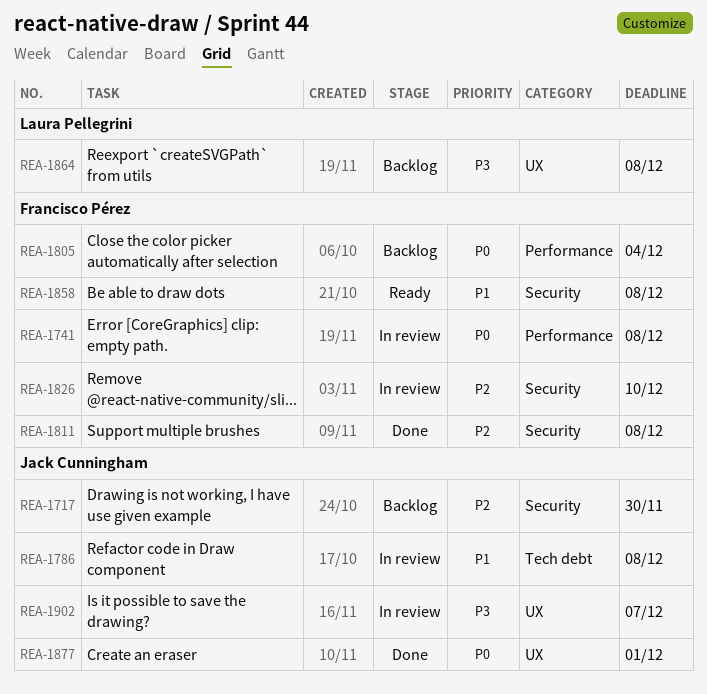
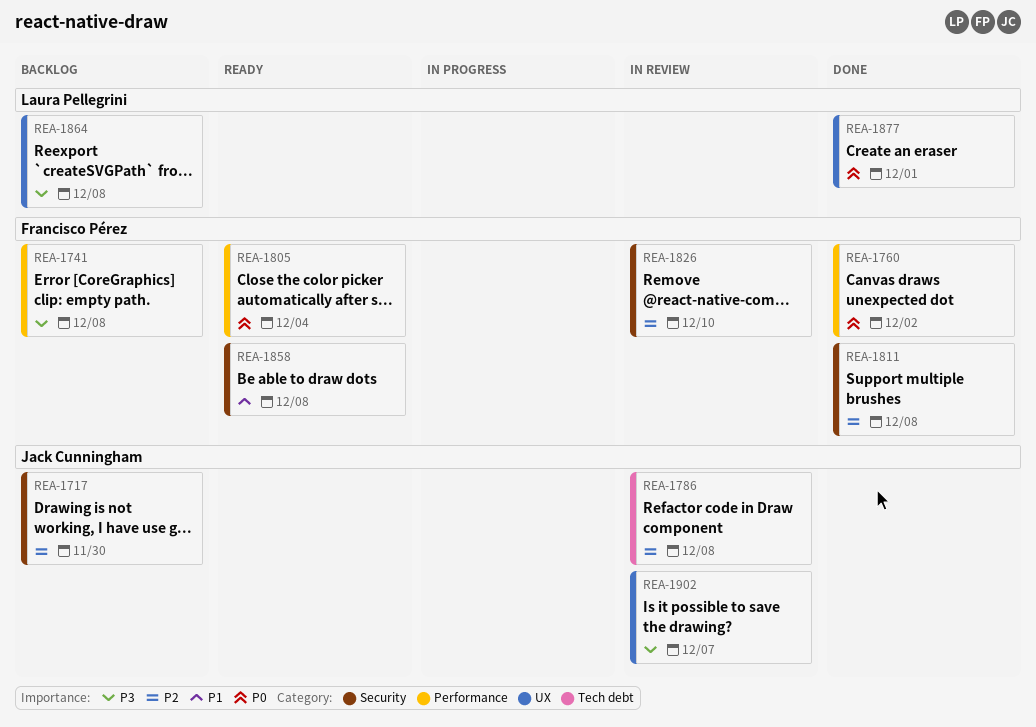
REA-1741, status: In review -> Backlog
REA-1741, priority: P0 -> P3
REA-1760: none -> present
REA-1786, priority: P1 -> P2
REA-1805, status: Backlog -> Ready
REA-1877, owner: Jack Cunningham -> Laura Pellegrini

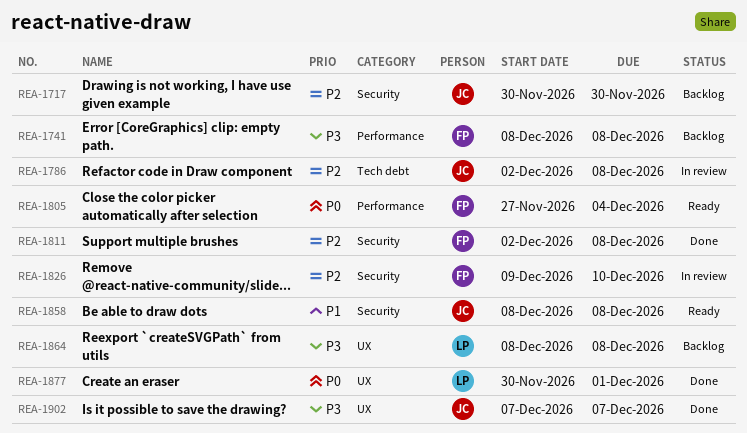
REA-1760: present -> none
REA-1858, owner: Francisco Pérez -> Jack Cunningham
REA-1902, status: In review -> Done

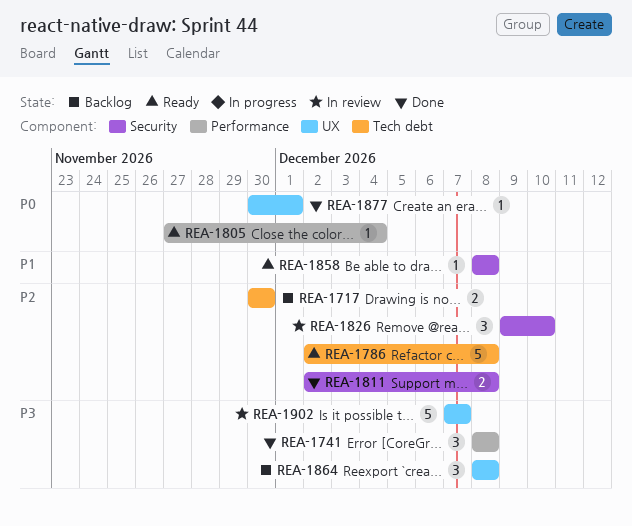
REA-1717, label: Security -> Tech debt
REA-1741, status: Backlog -> Done
REA-1786, status: In review -> Ready
REA-1902, status: Done -> In review

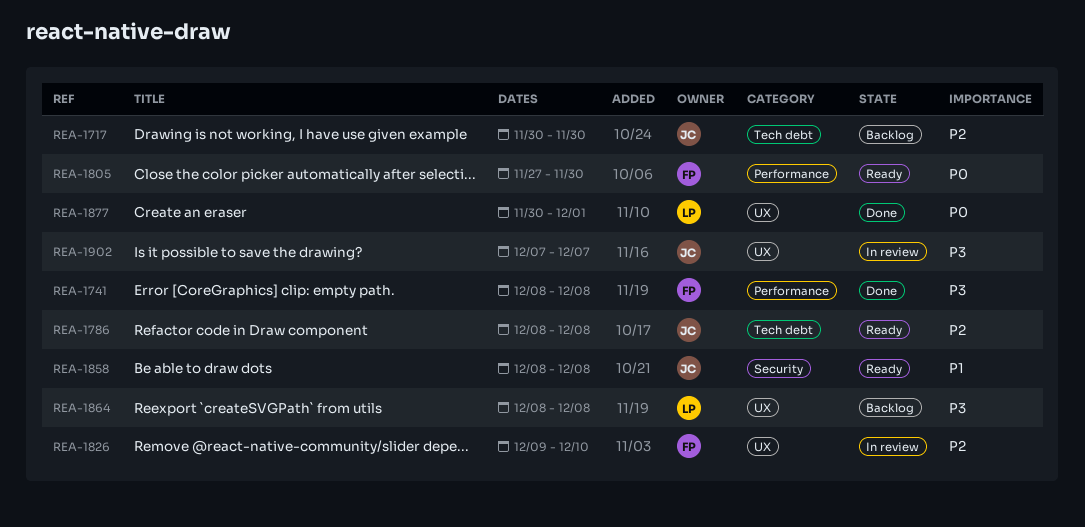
REA-1786, start: Dec 2 -> Dec 8
REA-1805, due: Dec 4 -> Nov 30
REA-1811: present -> none
REA-1826, label: Security -> UX

